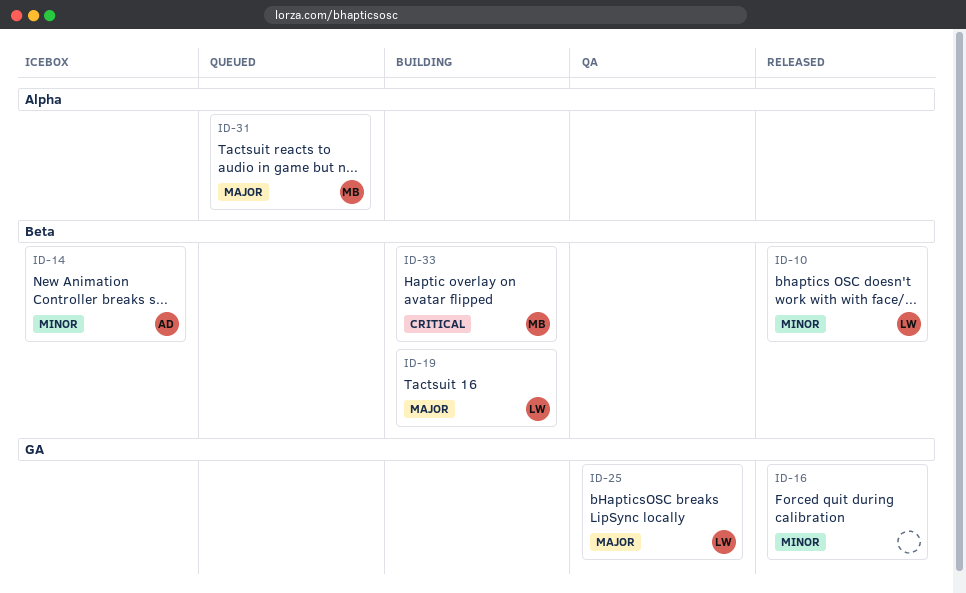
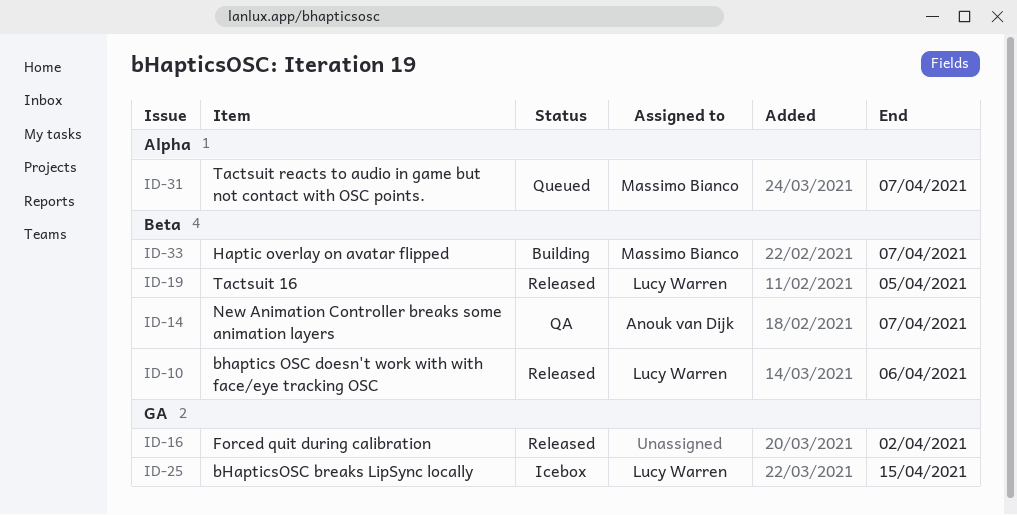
ID-14, status: Icebox -> QA
ID-19, status: Building -> Released
ID-25, status: QA -> Icebox

